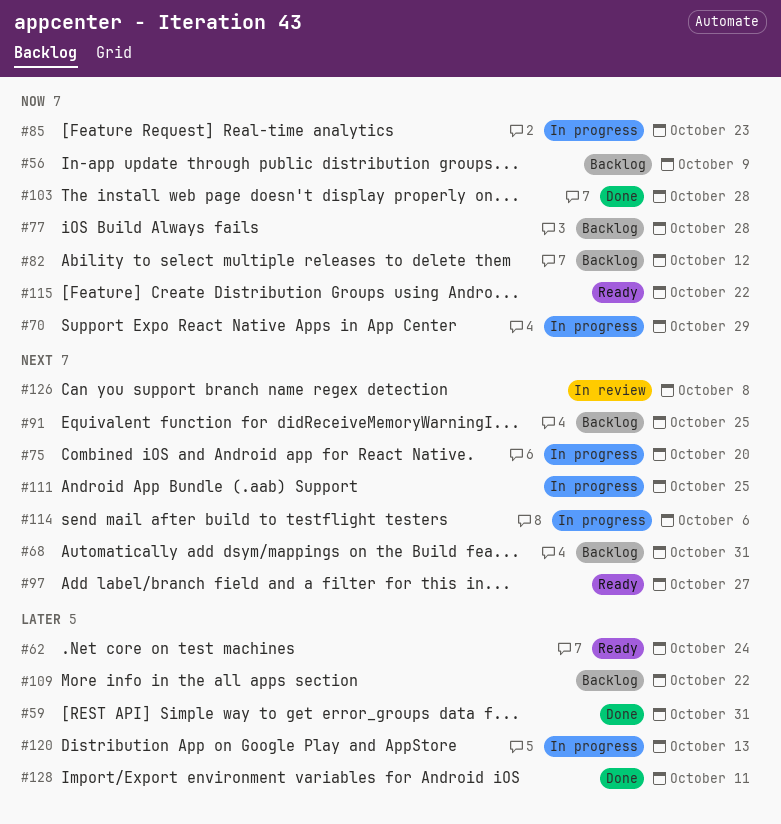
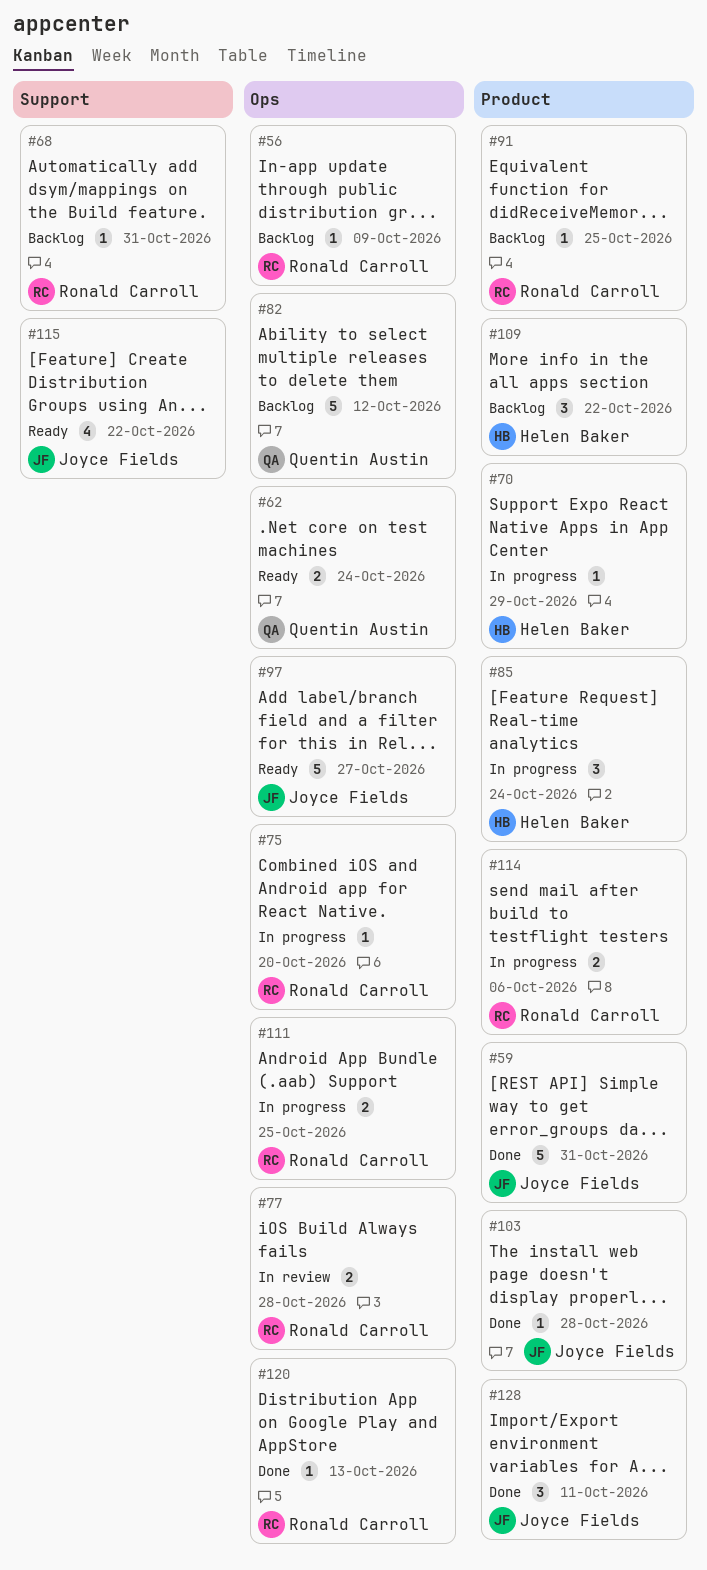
#77, status: Backlog -> In review
#85, due: Oct 23 -> Oct 24
#120, status: In progress -> Done
#126: present -> none

